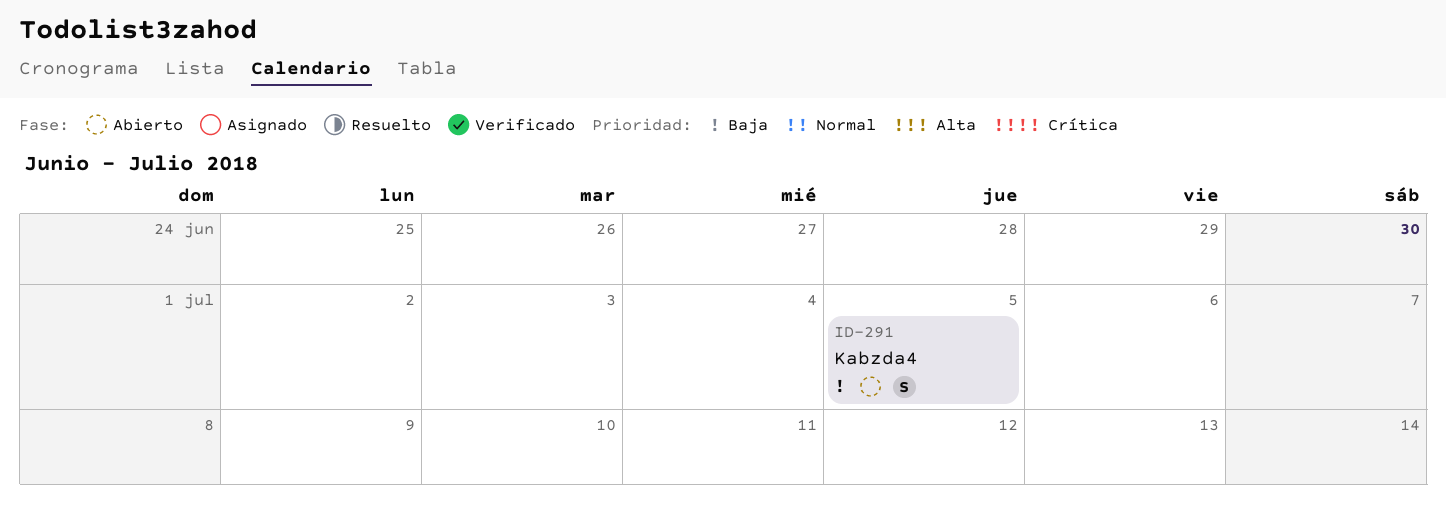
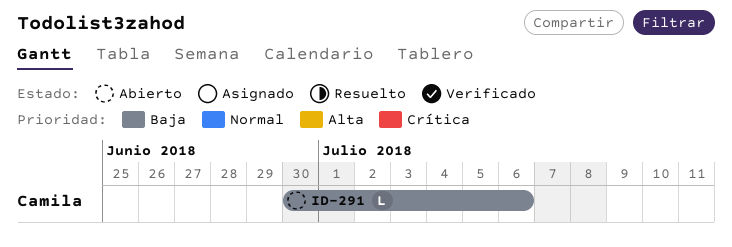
ID-291, estimate: S -> L
ID-291, due: Jul 5 -> Jul 6

